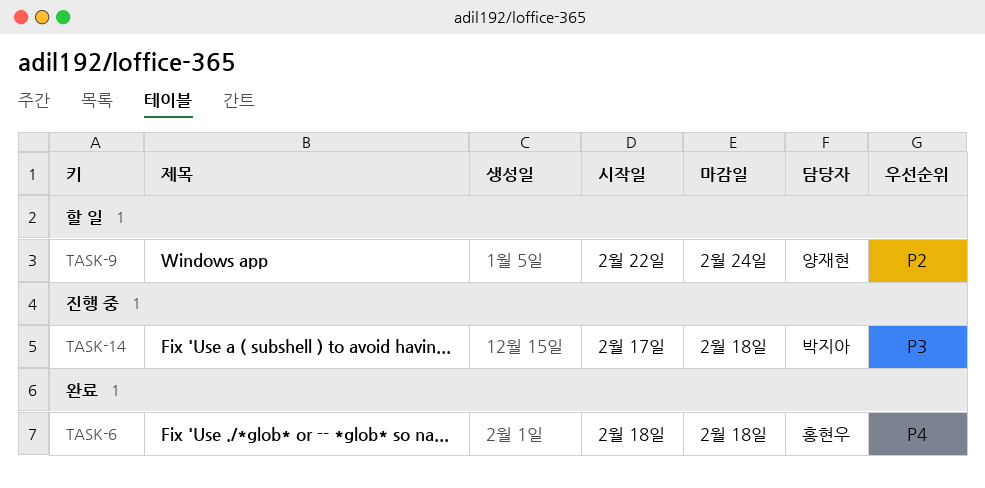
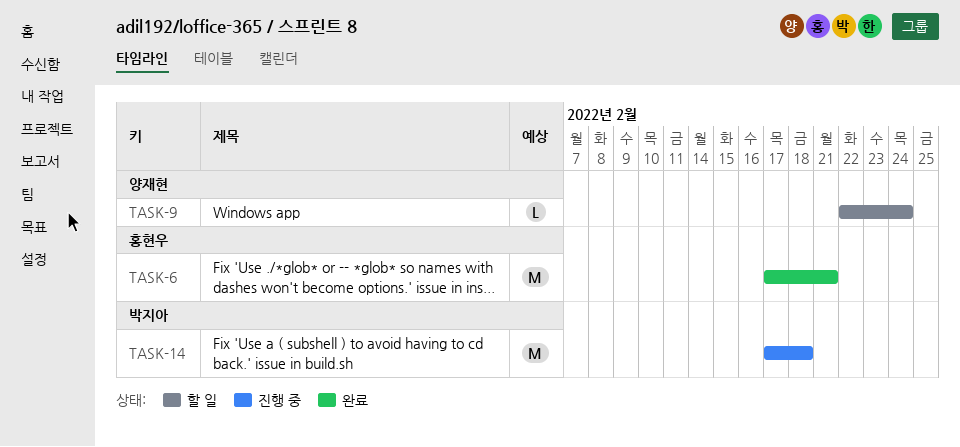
TASK-6, start: Feb 18 -> Feb 17
TASK-6, due: Feb 18 -> Feb 21

